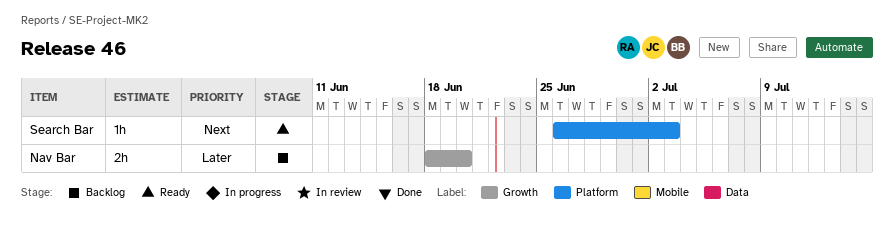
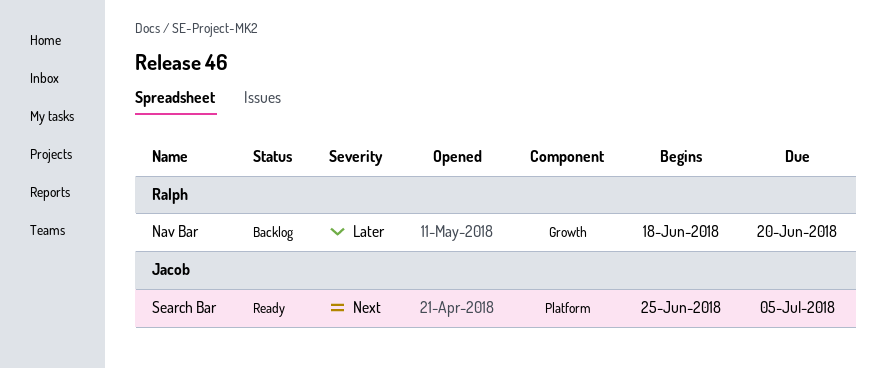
Search Bar, start: Jun 26 -> Jun 25
Search Bar, due: Jul 3 -> Jul 5

